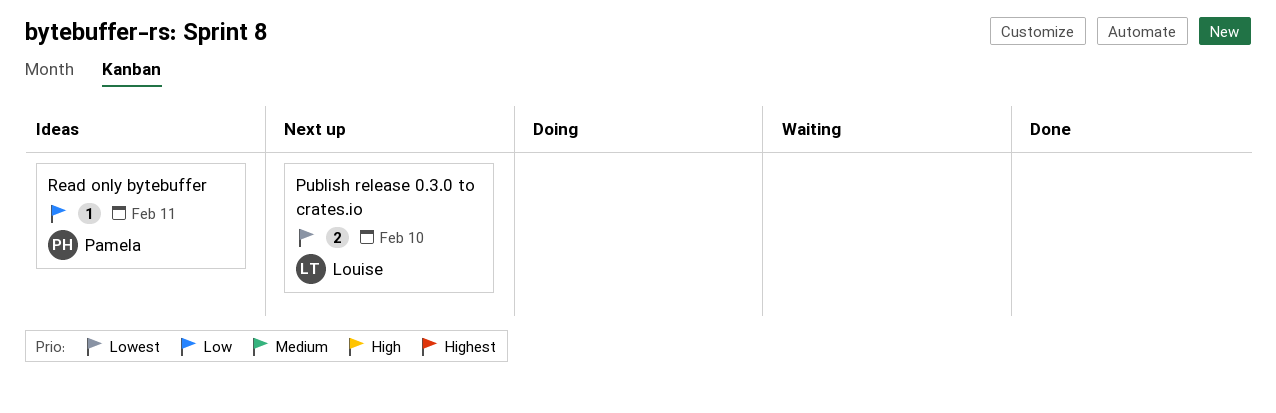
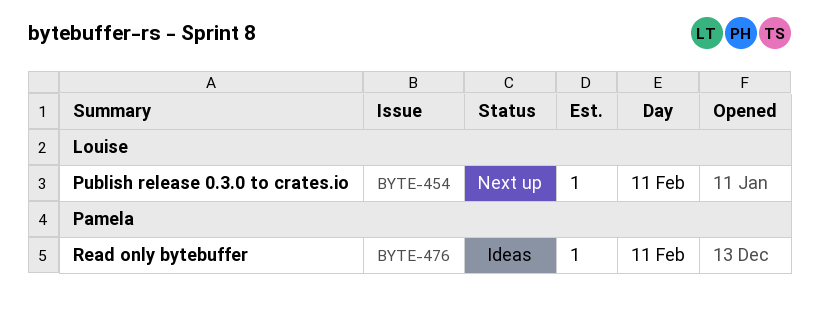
Publish release 0.3.0 to crates.io, estimate: 2 -> 1
Publish release 0.3.0 to crates.io, day: Feb 10 -> Feb 11

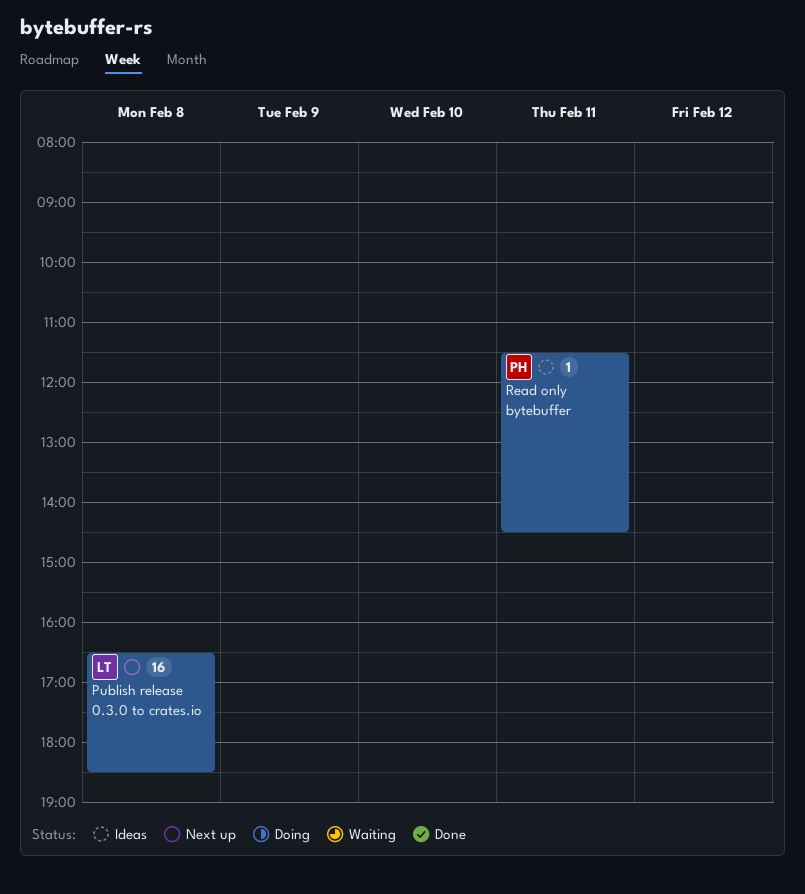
Publish release 0.3.0 to crates.io, estimate: 1 -> 16
Publish release 0.3.0 to crates.io, day: Feb 11 -> Feb 8

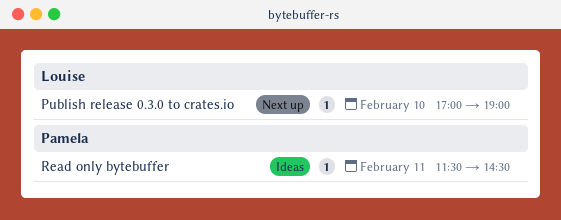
Publish release 0.3.0 to crates.io, estimate: 16 -> 1
Publish release 0.3.0 to crates.io, day: Feb 8 -> Feb 10
Publish release 0.3.0 to crates.io, begins: 16:30 -> 17:00
Publish release 0.3.0 to crates.io, ends: 18:30 -> 19:00

